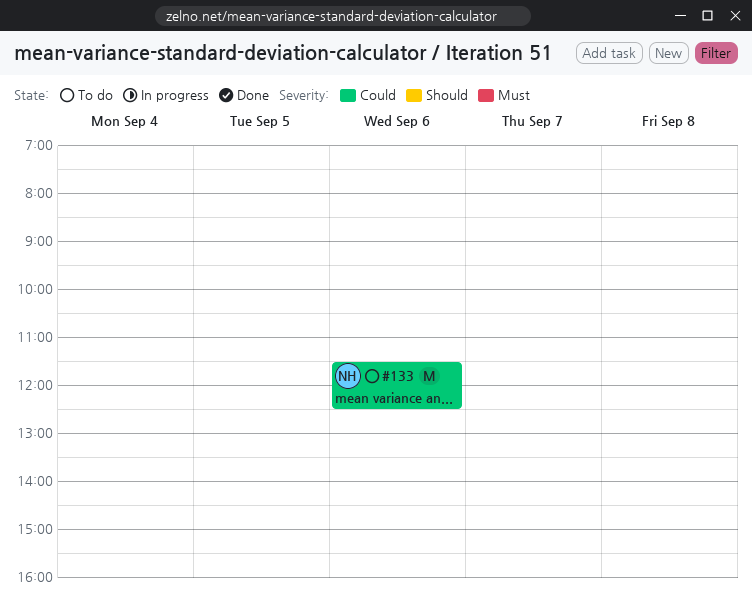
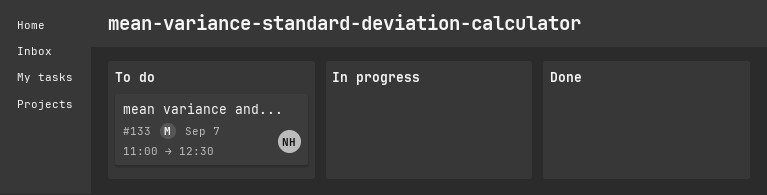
#133, day: Sep 6 -> Sep 7
#133, begins: 11:30 -> 11:00

